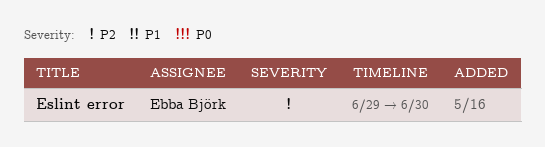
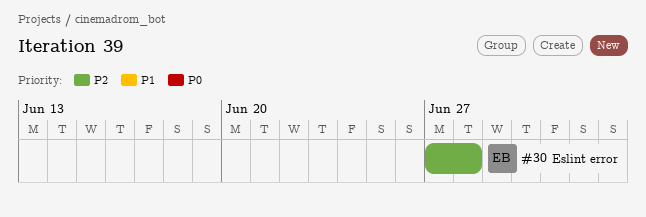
Eslint error, start: Jun 29 -> Jun 27
Eslint error, due: Jun 30 -> Jun 28

